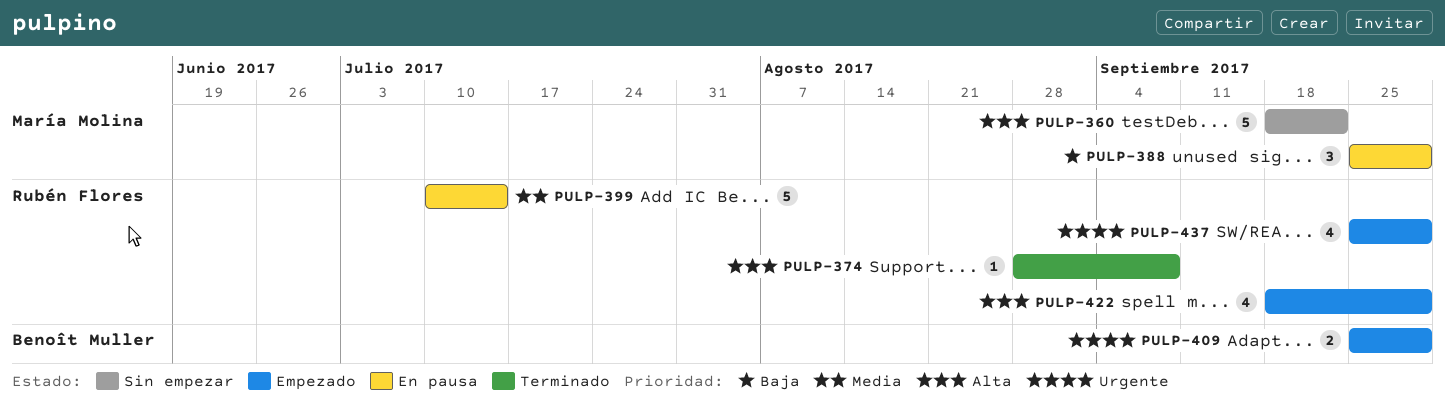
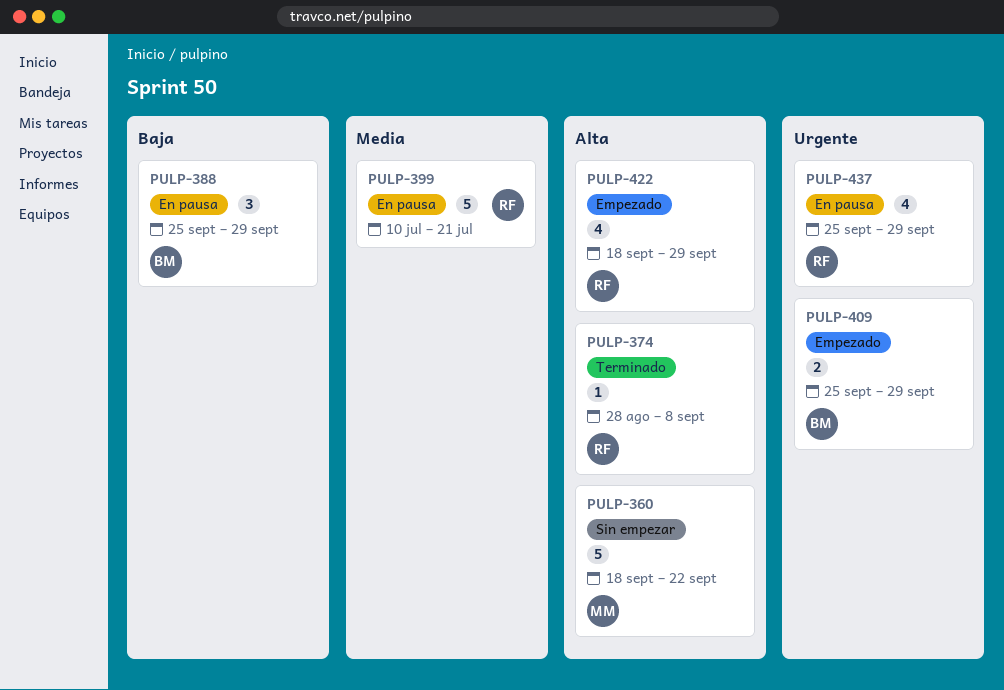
PULP-388, owner: María Molina -> Benoît Muller
PULP-399, due: Jul 14 -> Jul 21
PULP-437, status: Empezado -> En pausa

